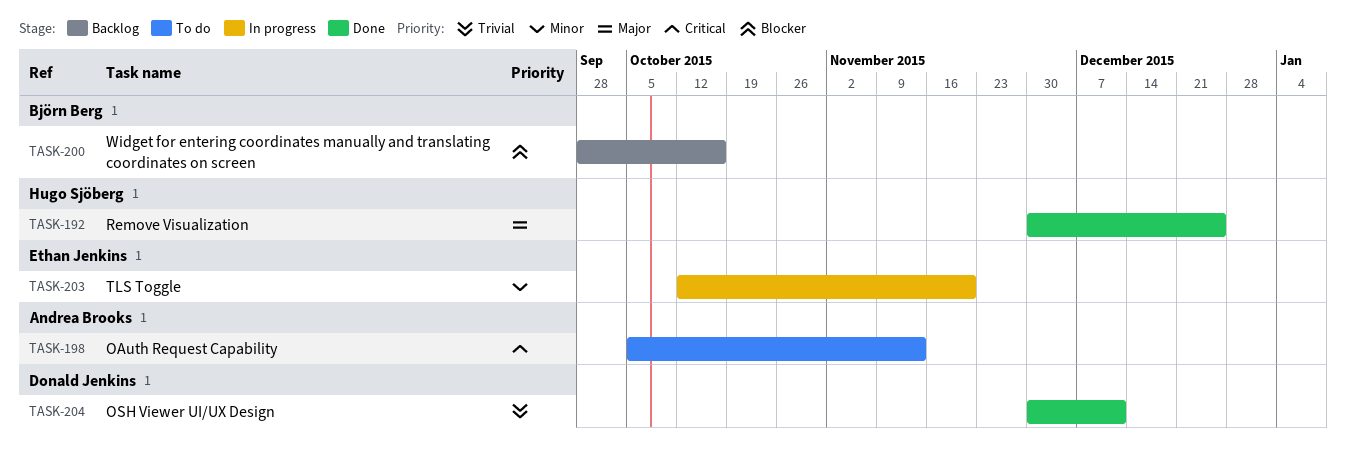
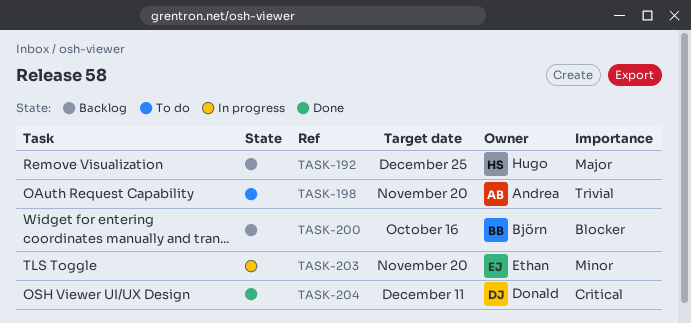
TASK-192, status: Done -> Backlog
TASK-198, priority: Critical -> Trivial
TASK-198, due: Nov 13 -> Nov 20
TASK-204, priority: Trivial -> Critical

